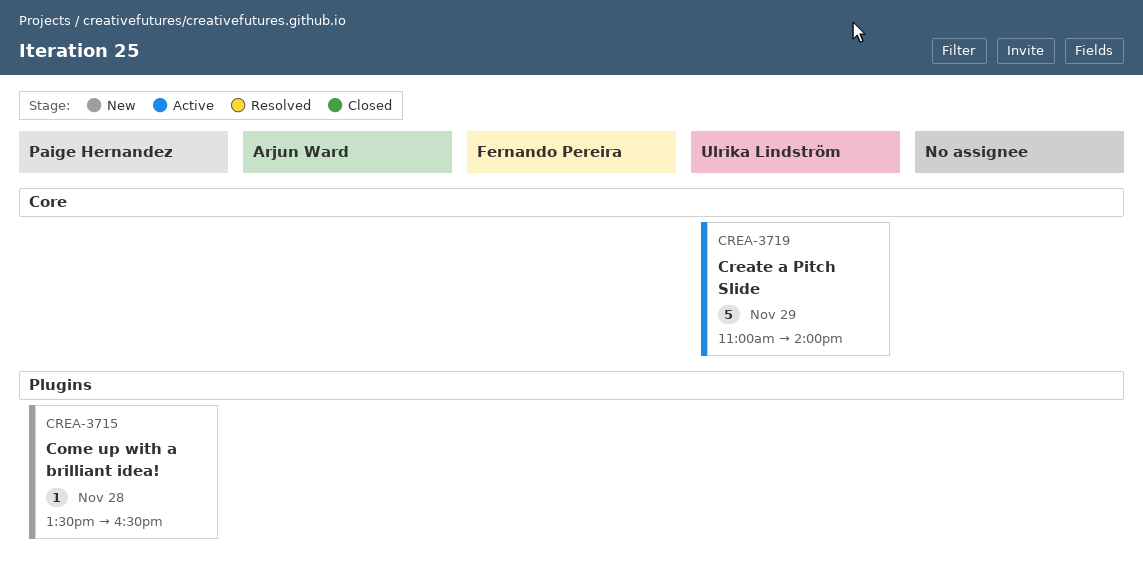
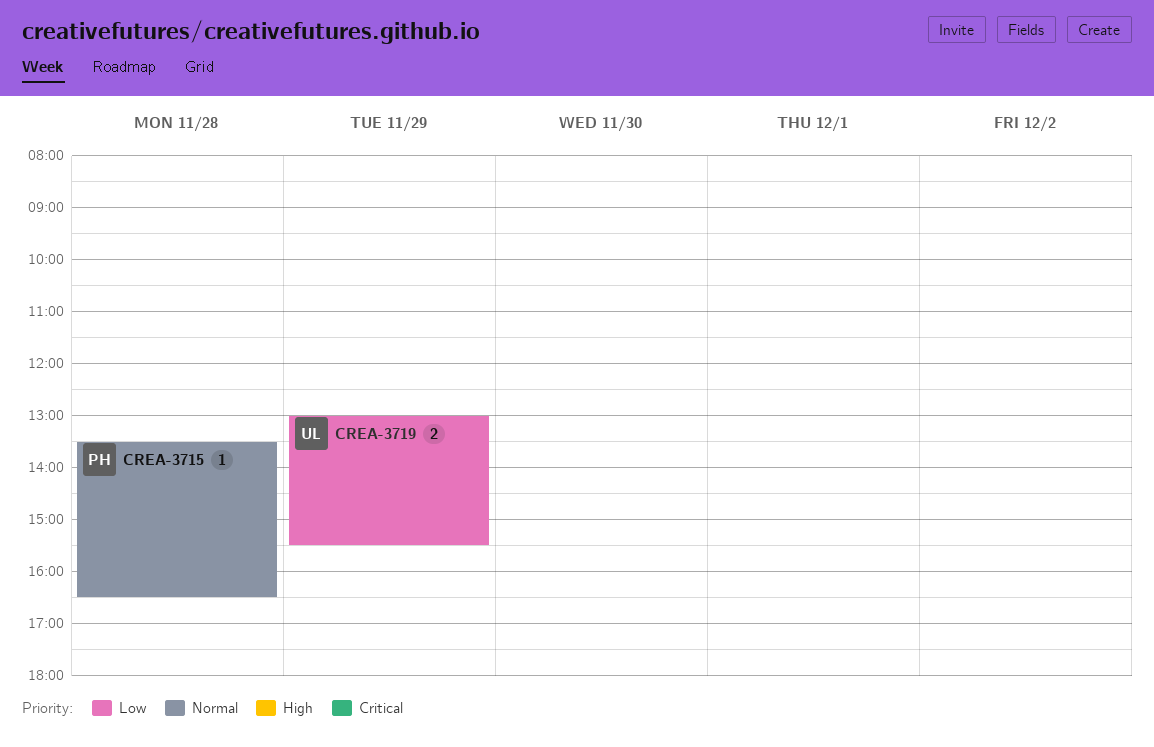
CREA-3719, estimate: 5 -> 2
CREA-3719, begins: 11:00 -> 13:00
CREA-3719, ends: 14:00 -> 15:30

